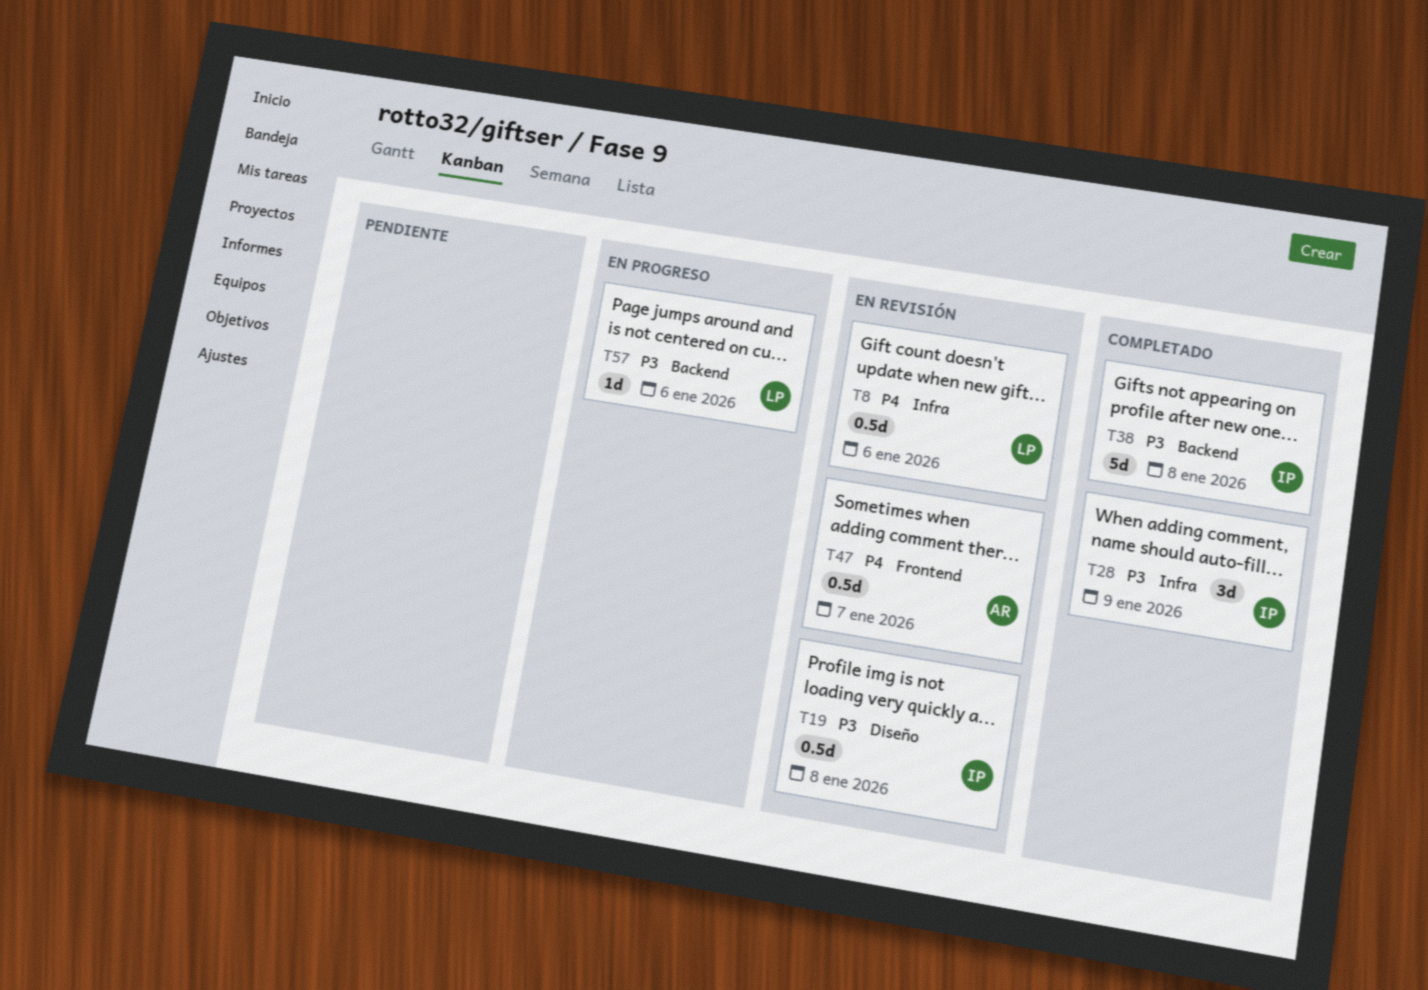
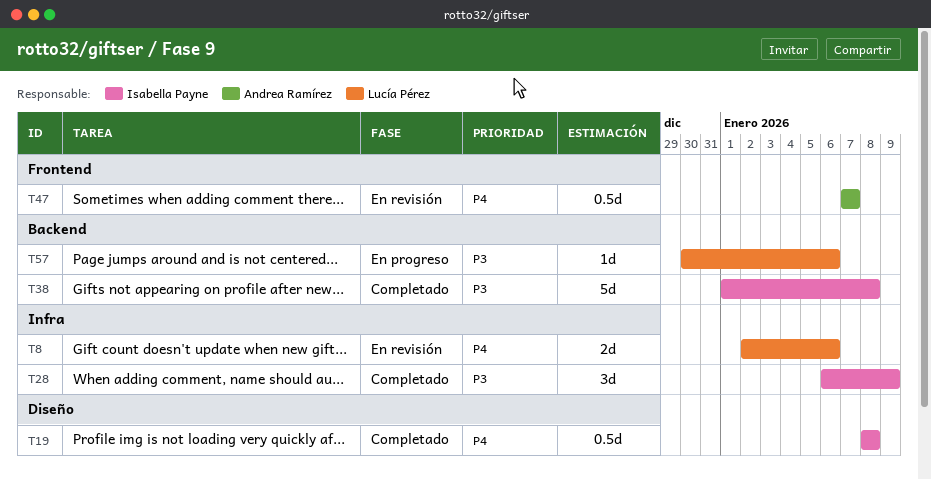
T8, estimate: 0.5d -> 2d
T19, status: En revisión -> Completado
T19, priority: P3 -> P4

